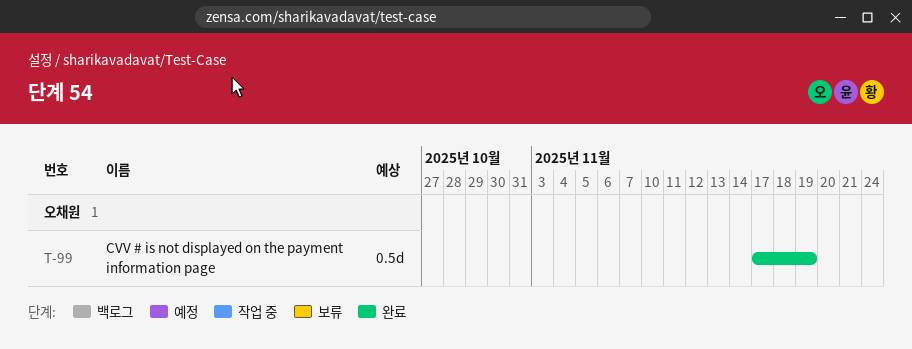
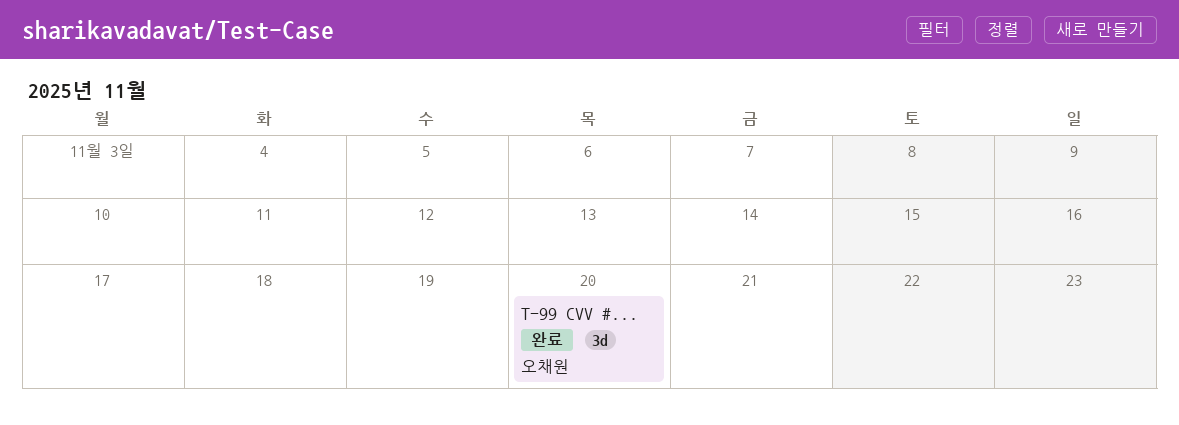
T-99, estimate: 0.5d -> 3d
T-99, due: Nov 19 -> Nov 20

